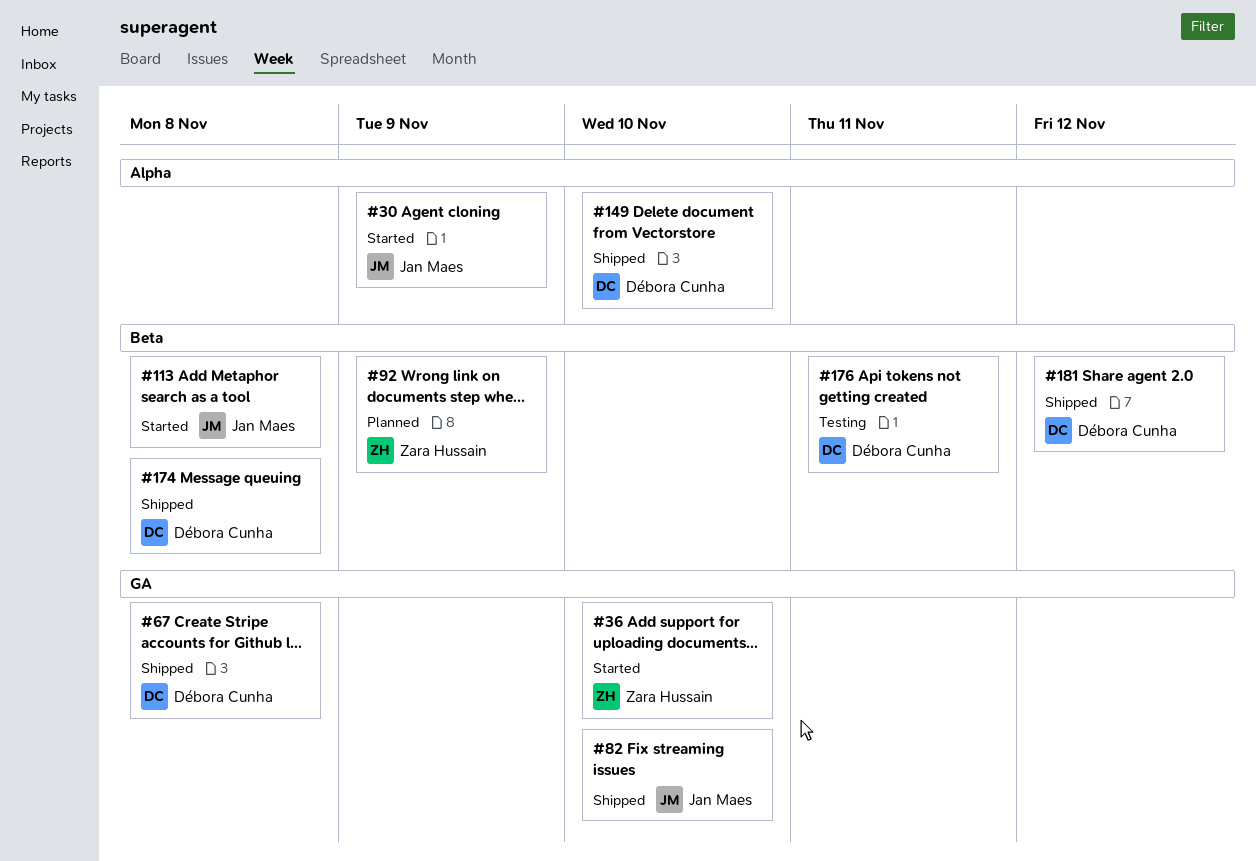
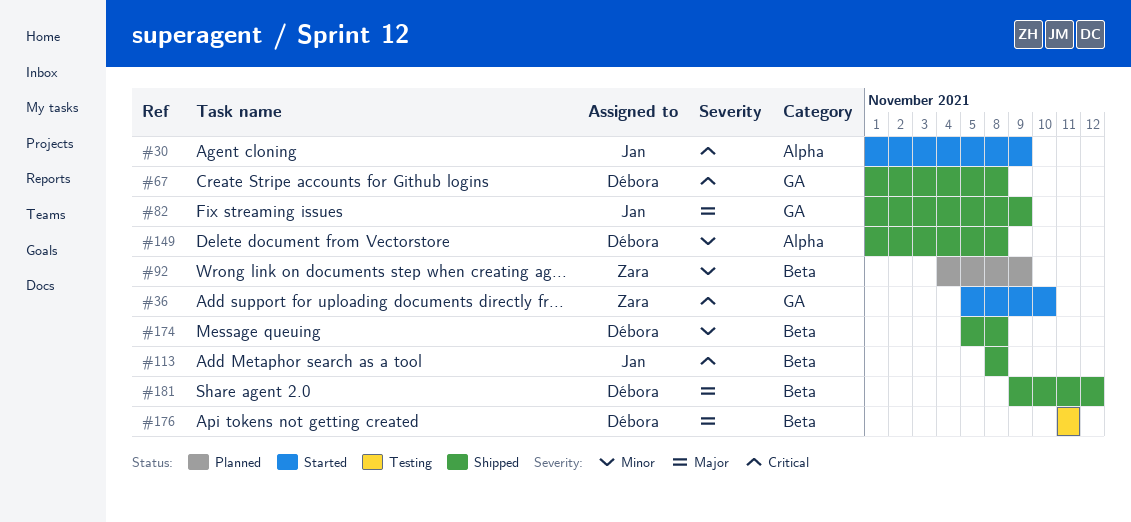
#82, due: Nov 10 -> Nov 9
#113, status: Started -> Shipped
#149, due: Nov 10 -> Nov 8

